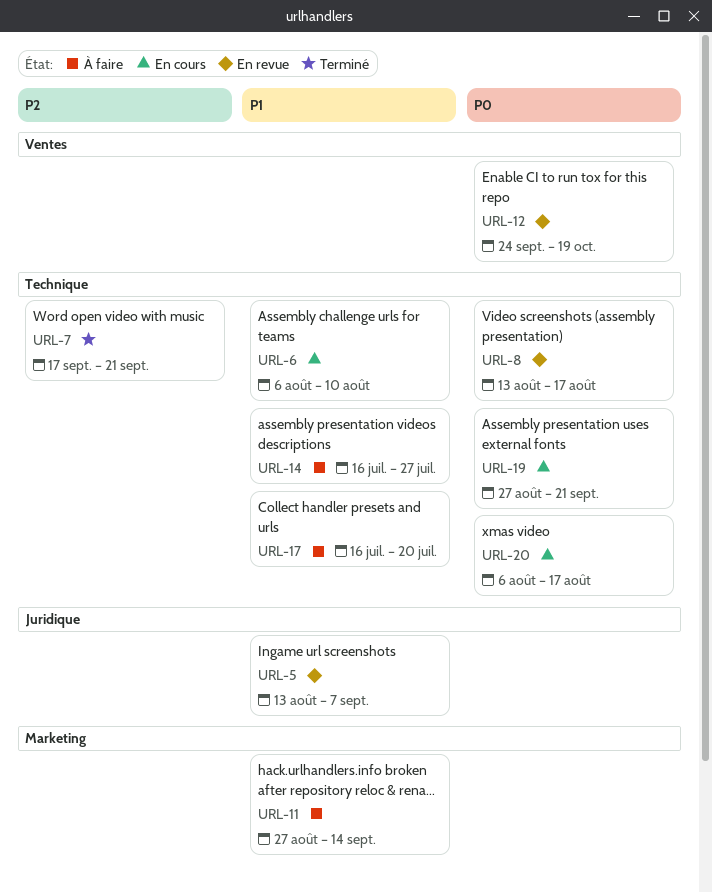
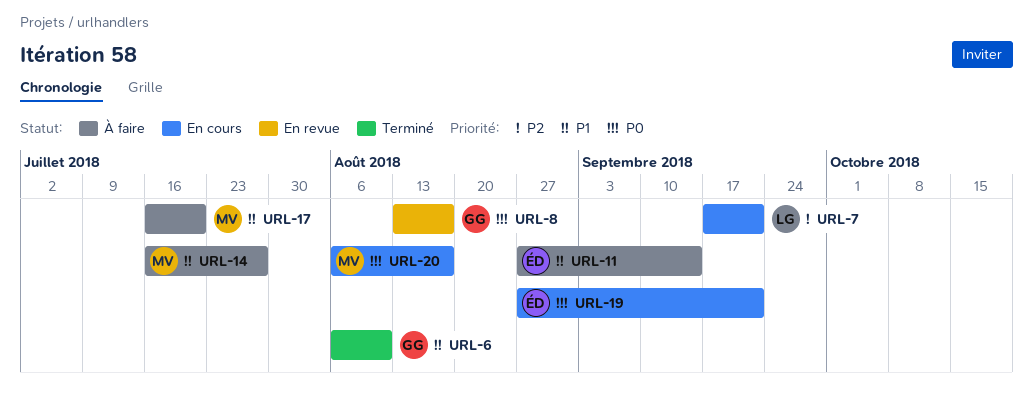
URL-5: present -> none
URL-6, status: En cours -> Terminé
URL-7, status: Terminé -> En cours
URL-12: present -> none

